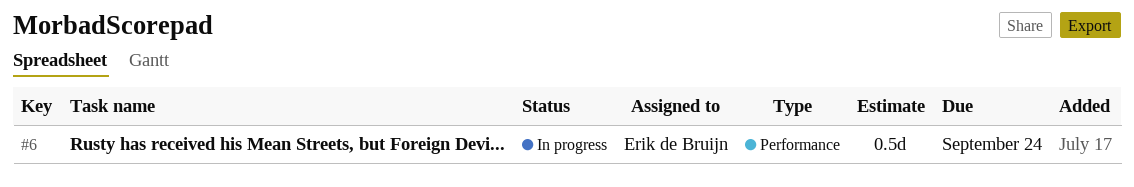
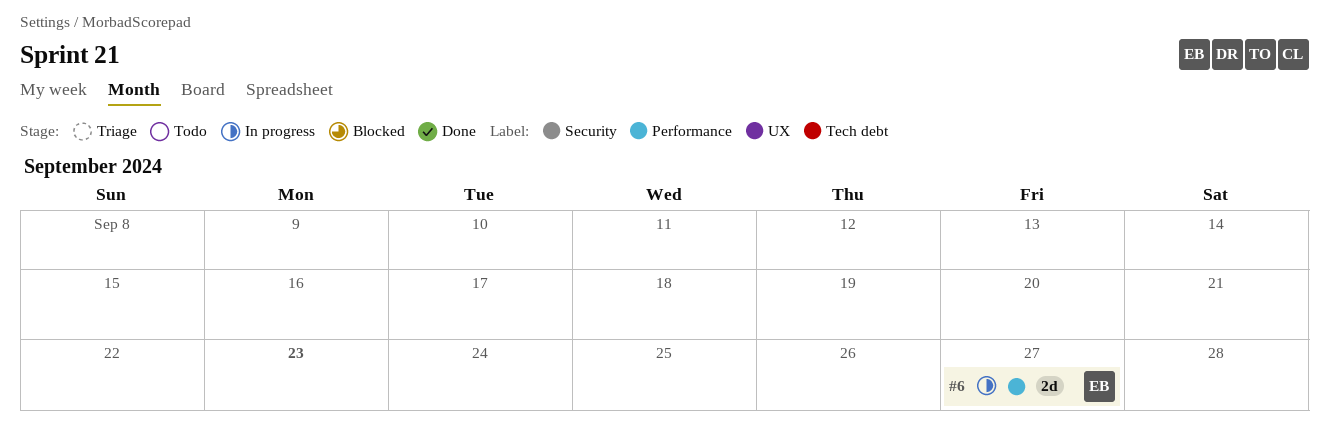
#6, estimate: 0.5d -> 2d
#6, due: Sep 24 -> Sep 27

